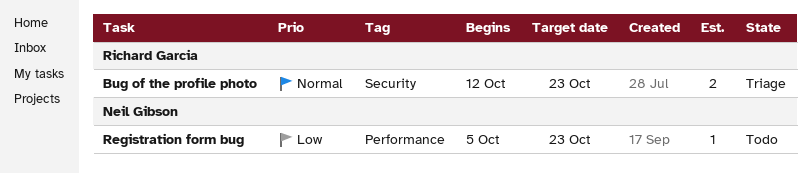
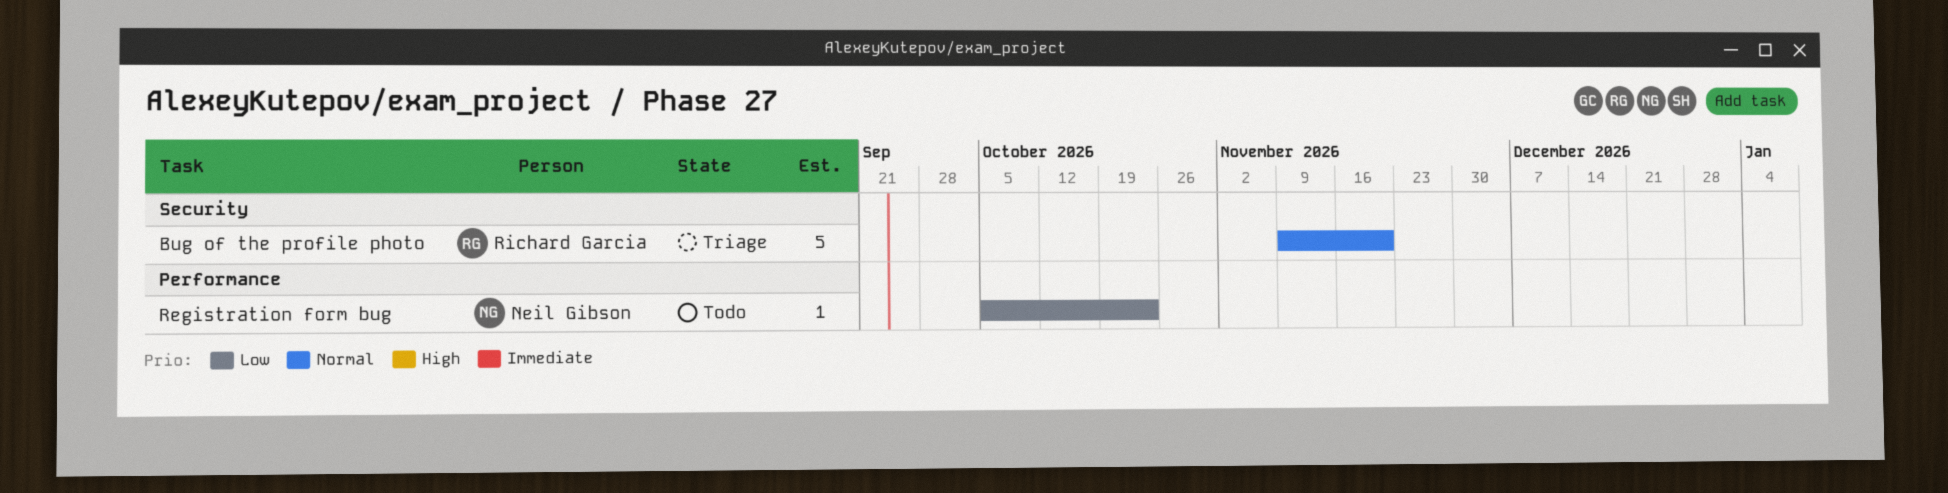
Bug of the profile photo, estimate: 2 -> 5
Bug of the profile photo, start: Oct 12 -> Nov 9
Bug of the profile photo, due: Oct 23 -> Nov 20

